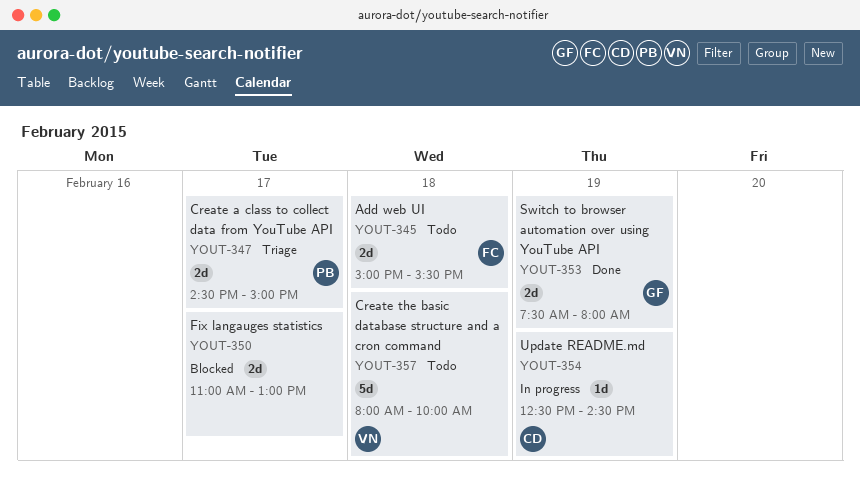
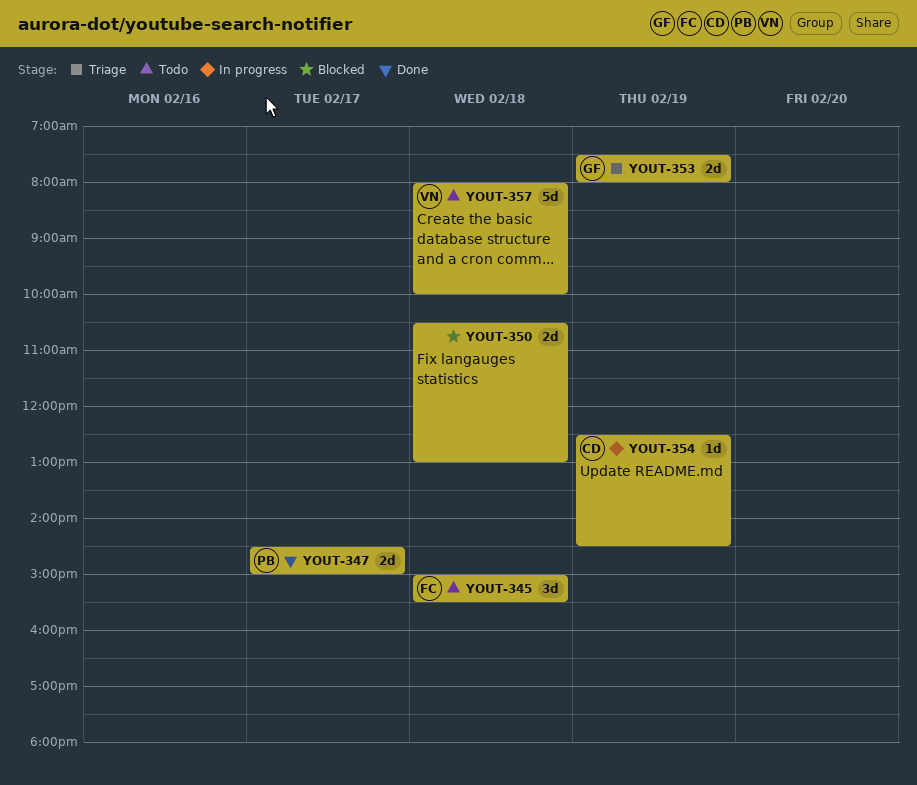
YOUT-345, estimate: 2d -> 3d
YOUT-347, status: Triage -> Done
YOUT-350, day: Feb 17 -> Feb 18
YOUT-350, begins: 11:00 -> 10:30
YOUT-353, status: Done -> Triage

